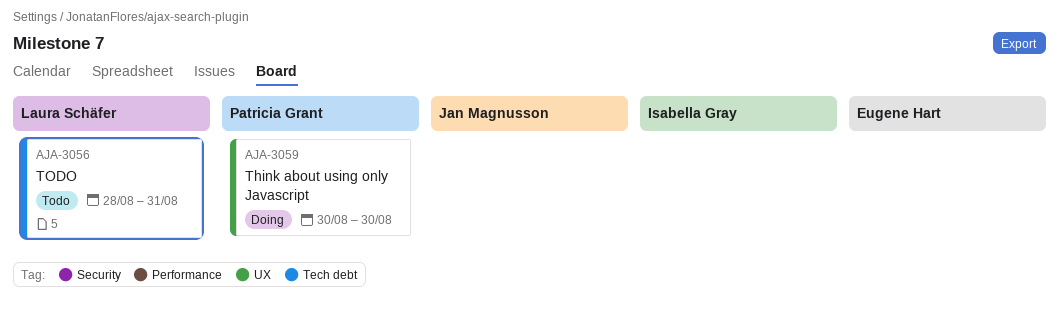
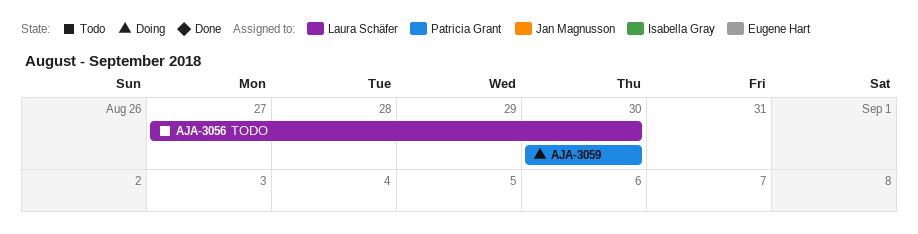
AJA-3056, start: Aug 28 -> Aug 27
AJA-3056, due: Aug 31 -> Aug 30

